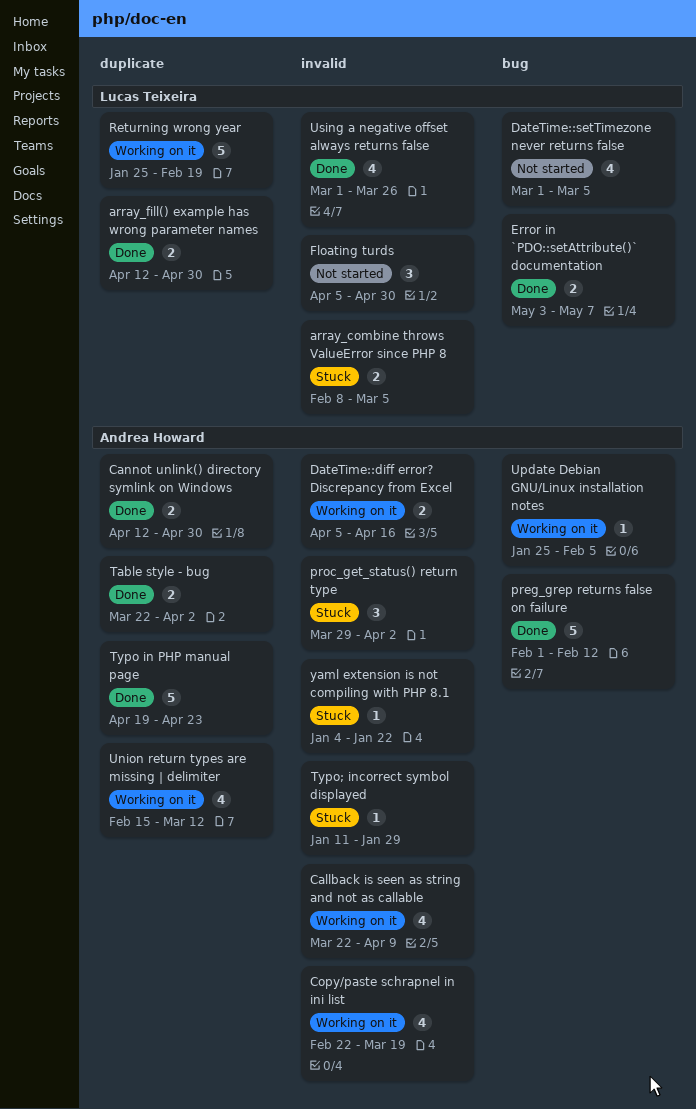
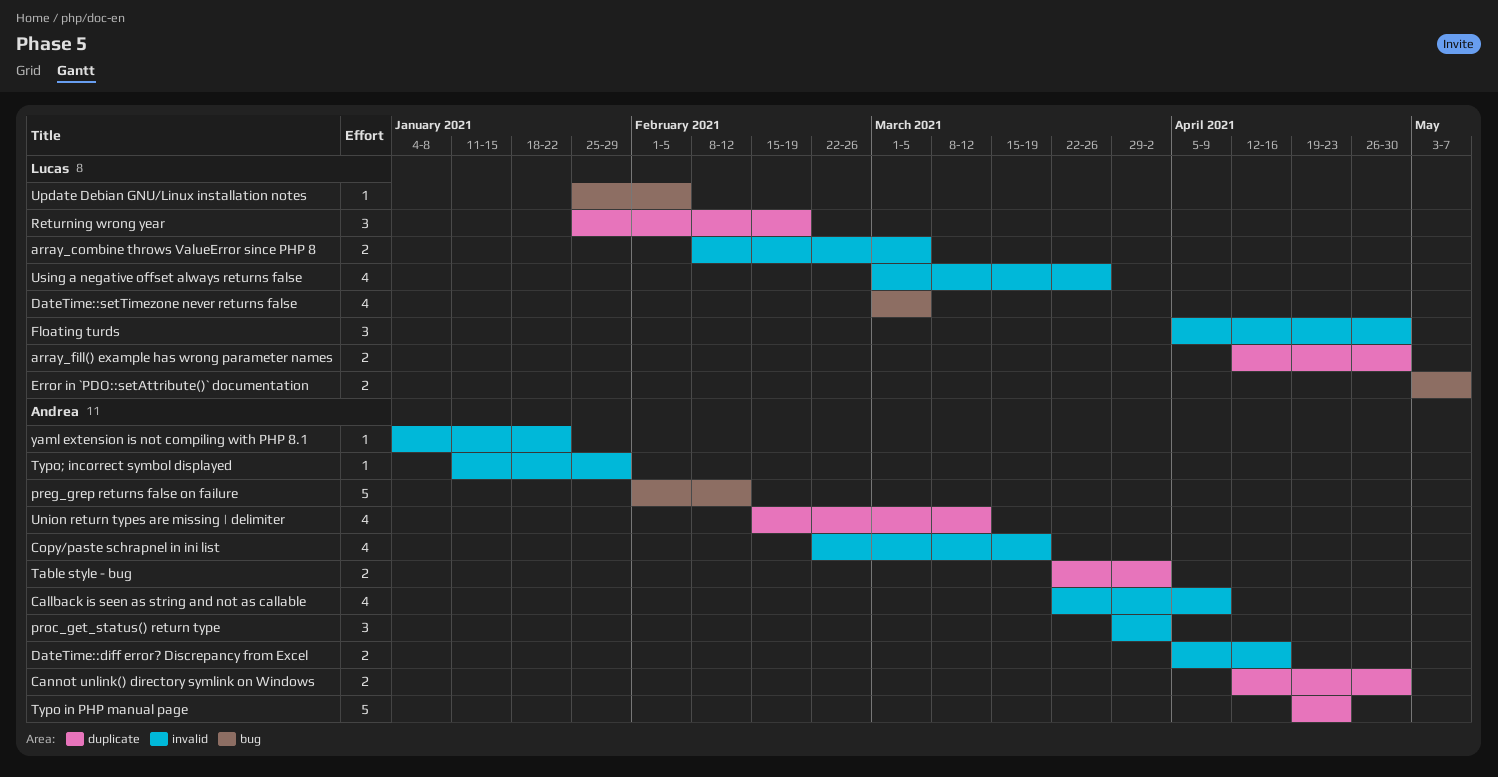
Returning wrong year, estimate: 5 -> 3
Update Debian GNU/Linux installation notes, owner: Andrea Howard -> Lucas Teixeira

